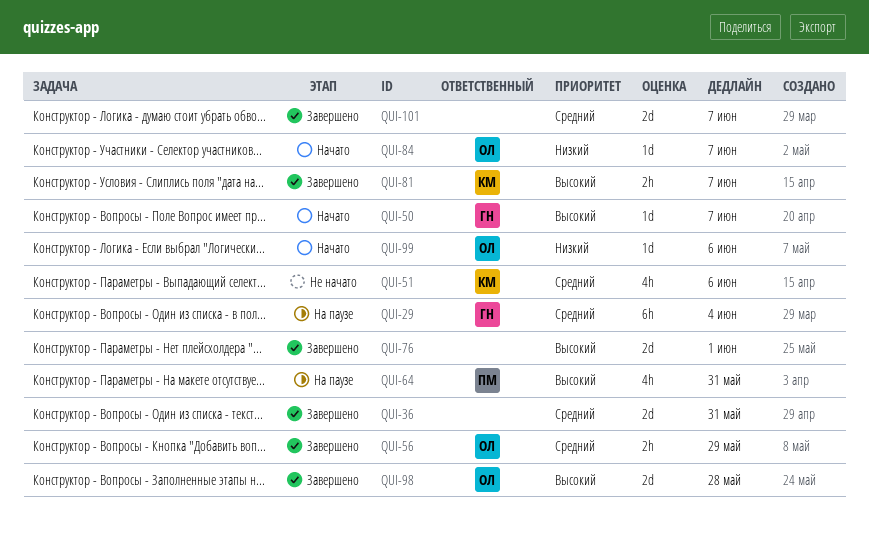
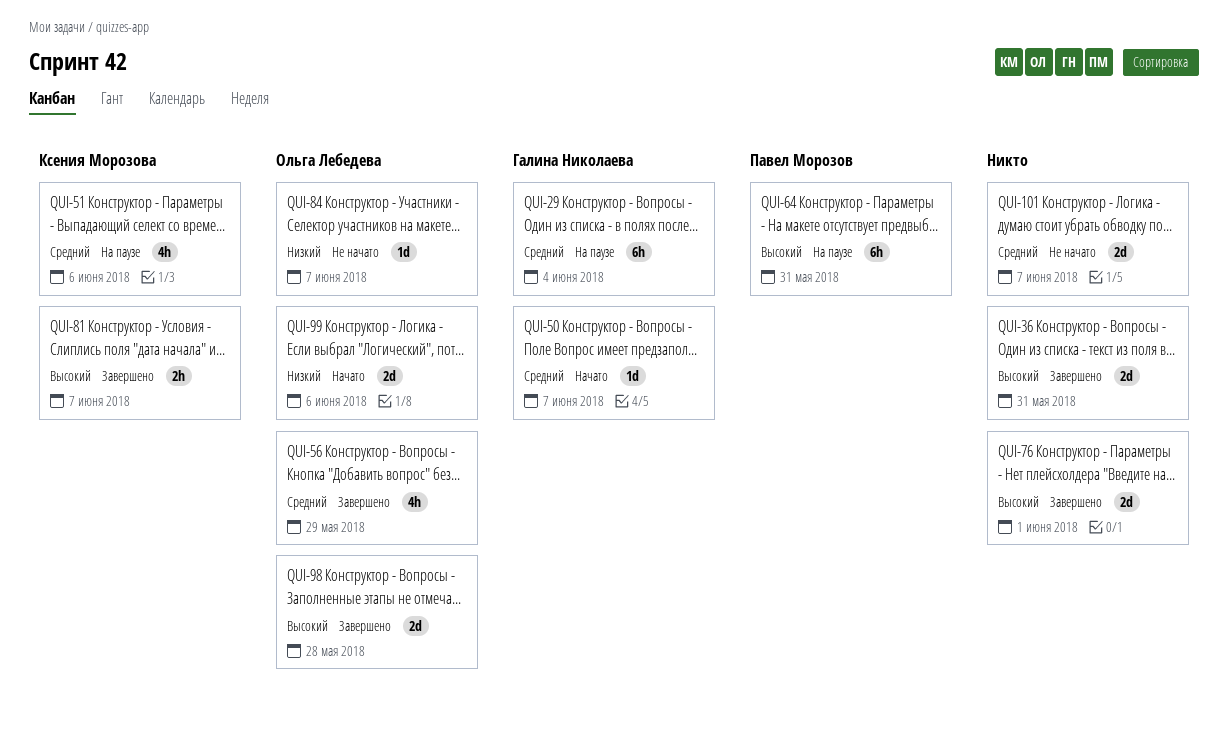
QUI-36, priority: Средний -> Высокий
QUI-50, priority: Высокий -> Средний
QUI-51, status: Не начато -> На паузе
QUI-56, estimate: 2h -> 4h
QUI-64, estimate: 4h -> 6h
QUI-84, status: Начато -> Не начато
QUI-99, estimate: 1d -> 2d
QUI-101, status: Завершено -> Не начато

